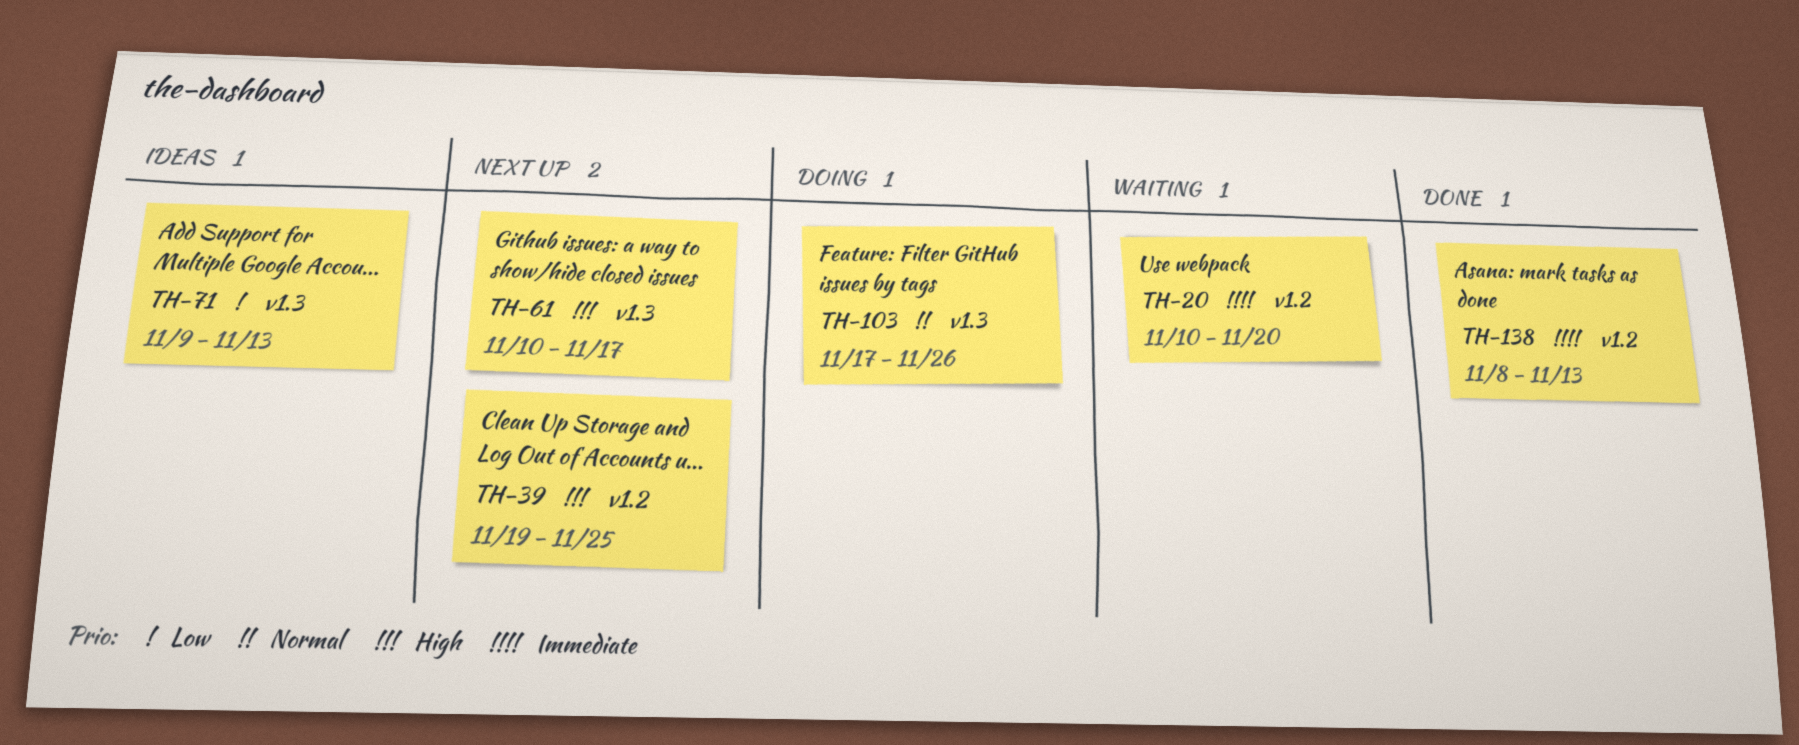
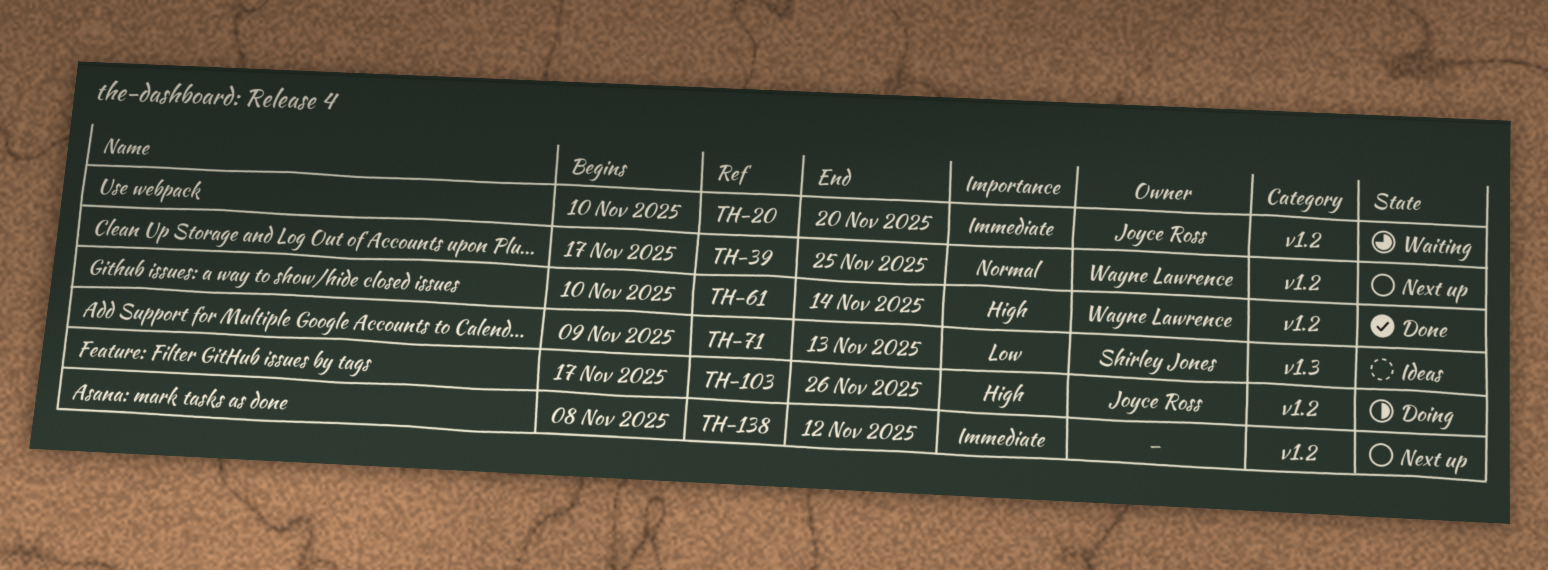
TH-39, priority: High -> Normal
TH-39, start: Nov 19 -> Nov 17
TH-61, status: Next up -> Done
TH-61, label: v1.3 -> v1.2
TH-61, due: Nov 17 -> Nov 14
TH-103, priority: Normal -> High
TH-103, label: v1.3 -> v1.2
TH-138, status: Done -> Next up
TH-138, due: Nov 13 -> Nov 12

